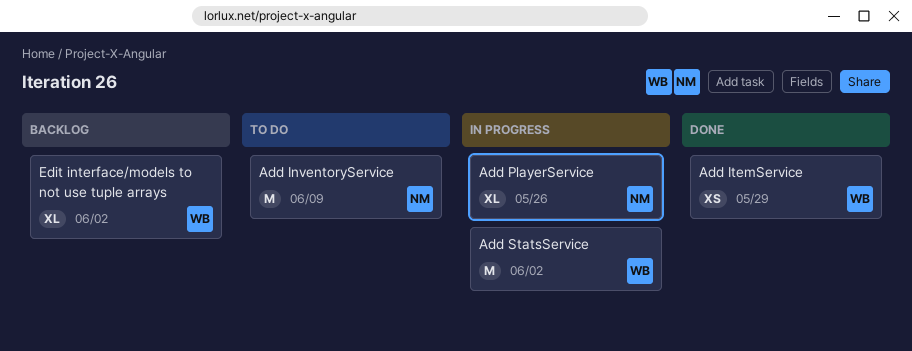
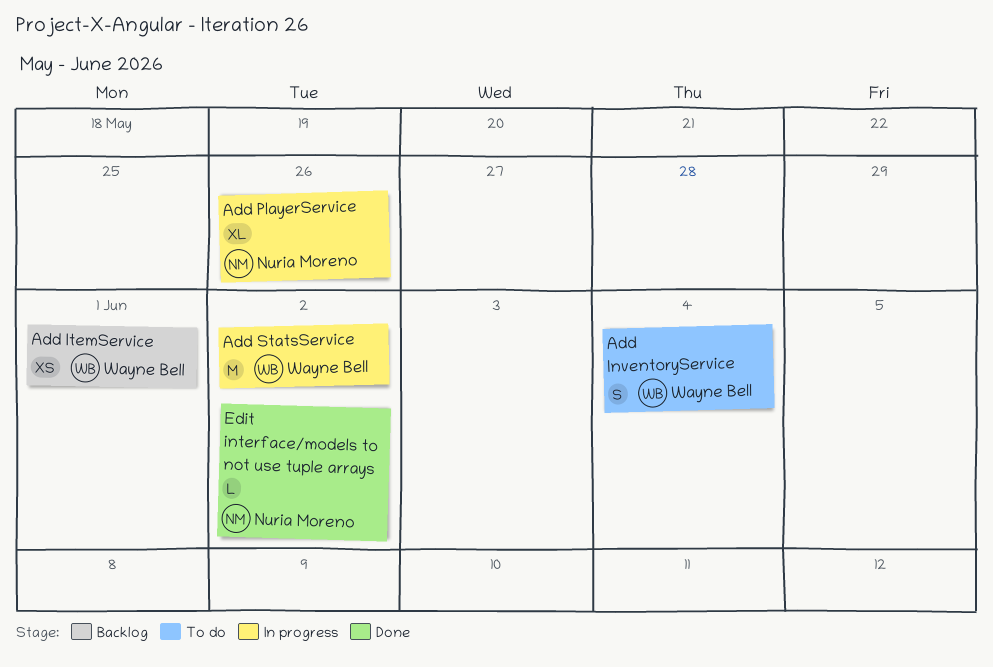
Add InventoryService, owner: Nuria Moreno -> Wayne Bell
Add InventoryService, estimate: M -> S
Add InventoryService, due: Jun 9 -> Jun 4
Add ItemService, status: Done -> Backlog
Add ItemService, due: May 29 -> Jun 1
Edit interface/models to not use tuple arrays, status: Backlog -> Done
Edit interface/models to not use tuple arrays, owner: Wayne Bell -> Nuria Moreno
Edit interface/models to not use tuple arrays, estimate: XL -> L

